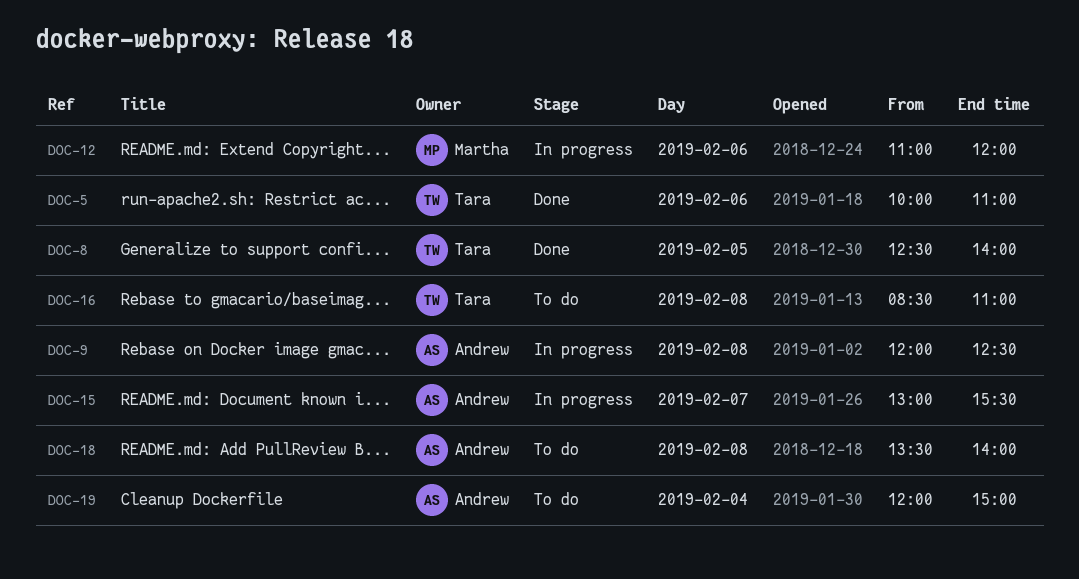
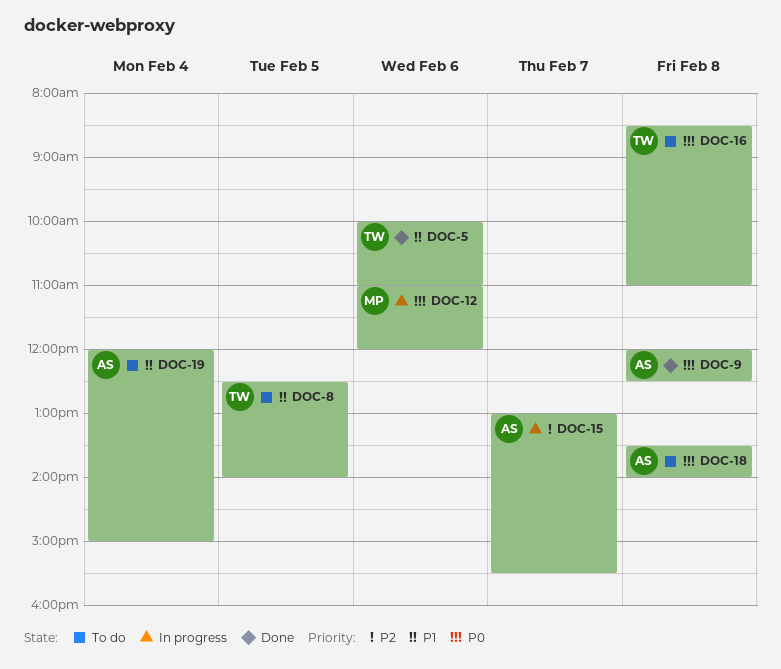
DOC-8, status: Done -> To do
DOC-9, status: In progress -> Done

